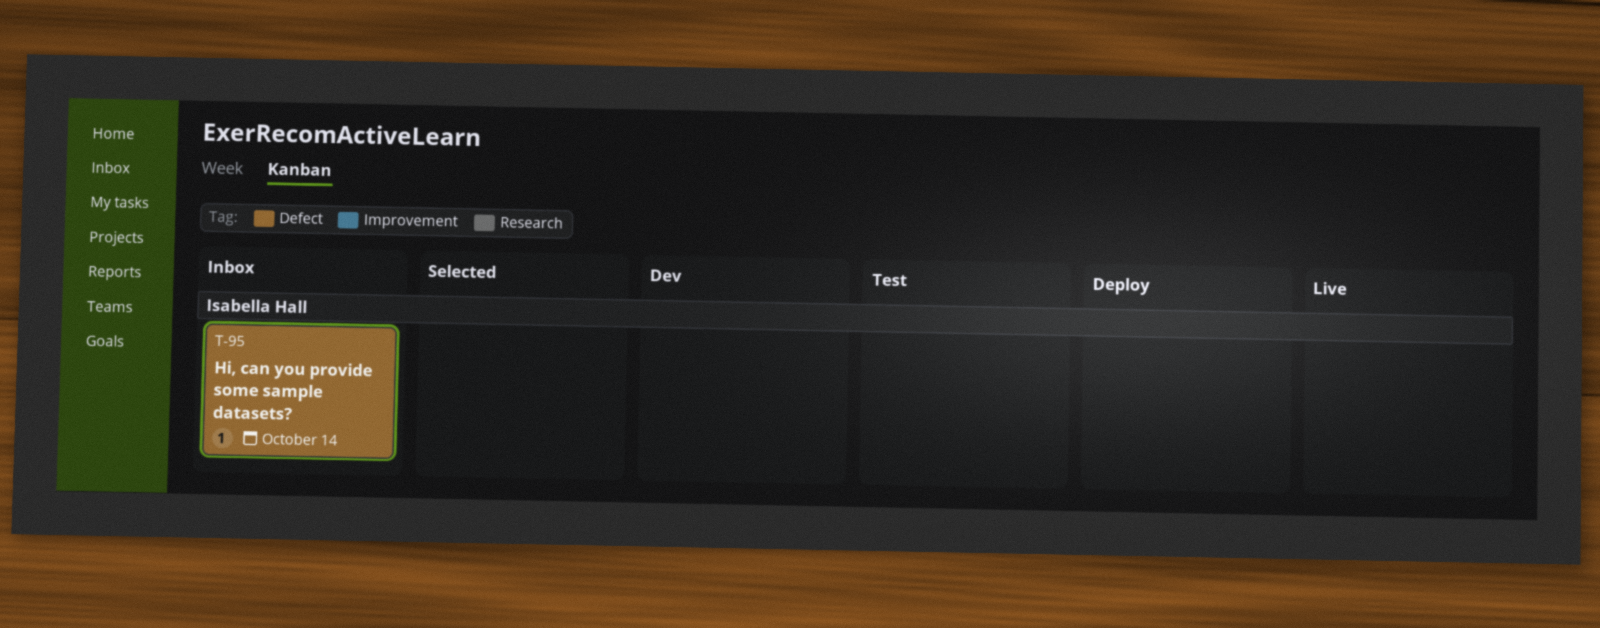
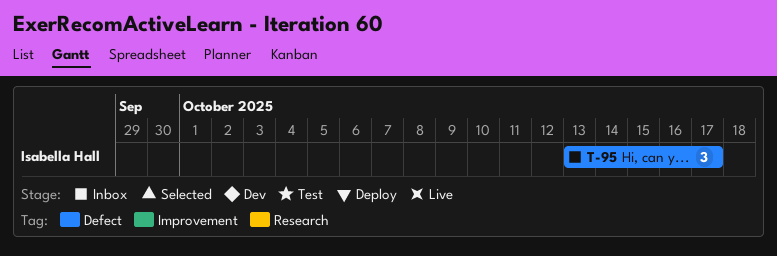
T-95, estimate: 1 -> 3
T-95, due: Oct 14 -> Oct 17

